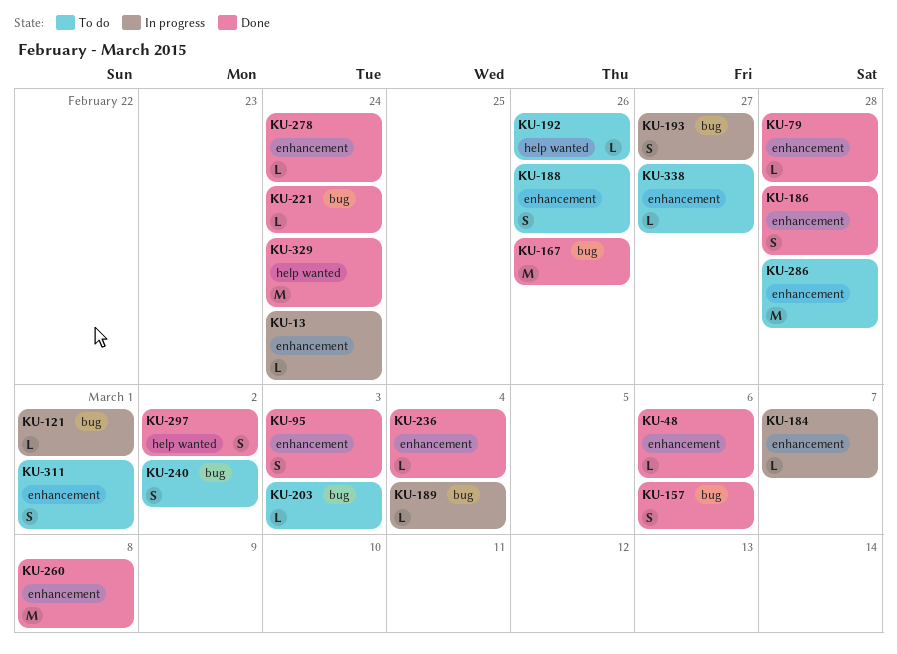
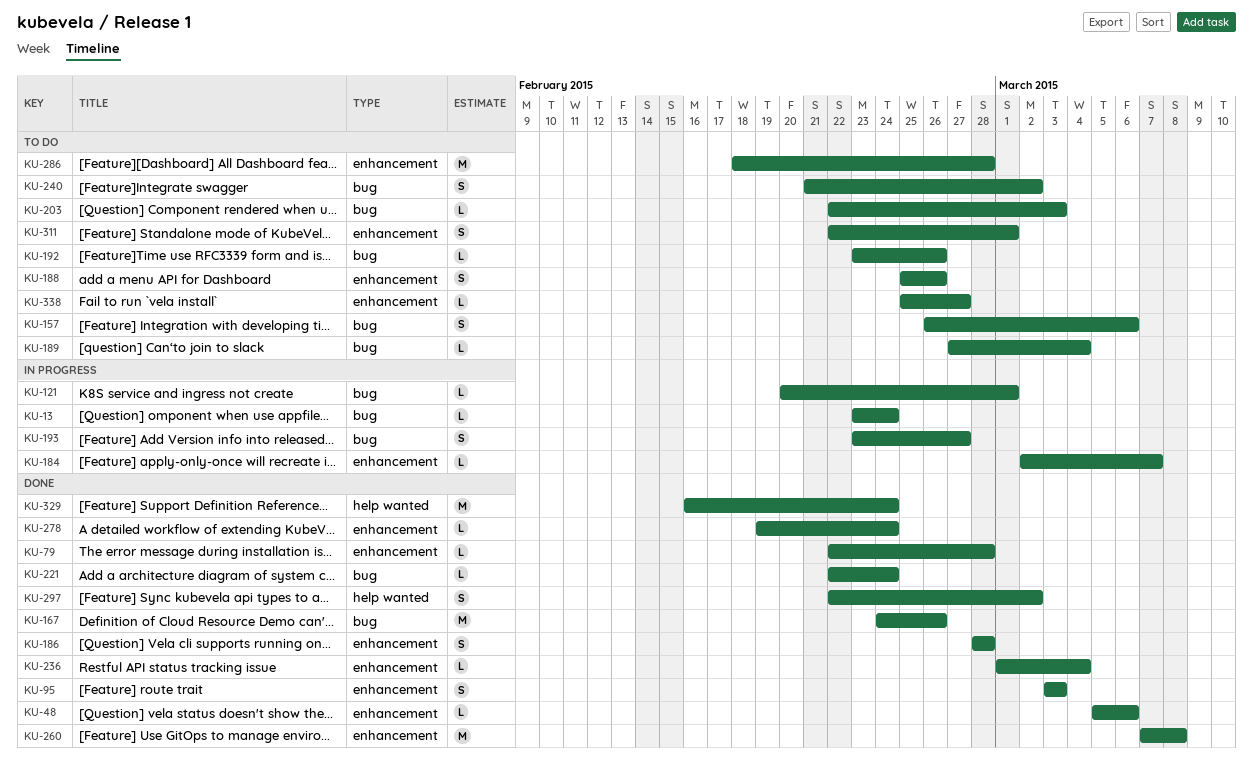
KU-13, label: enhancement -> bug
KU-157, status: Done -> To do
KU-189, status: In progress -> To do
KU-192, label: help wanted -> bug

